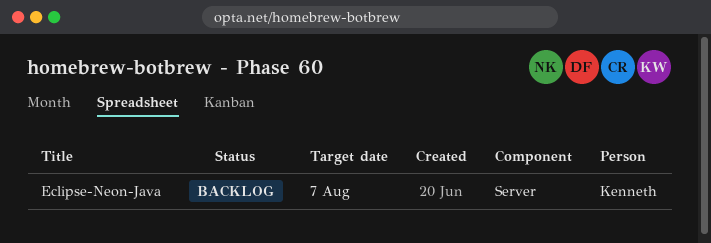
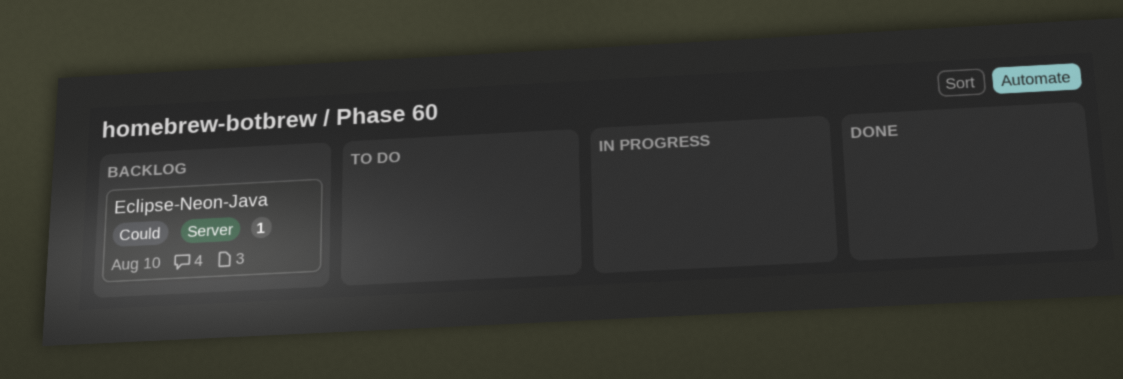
Eclipse-Neon-Java, due: Aug 7 -> Aug 10

